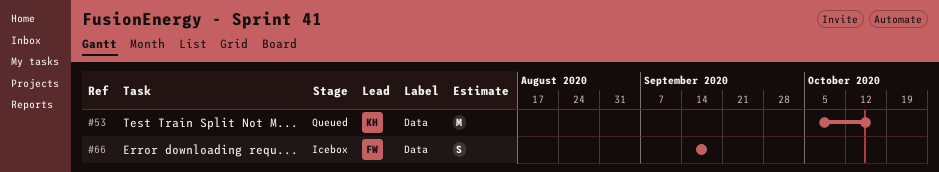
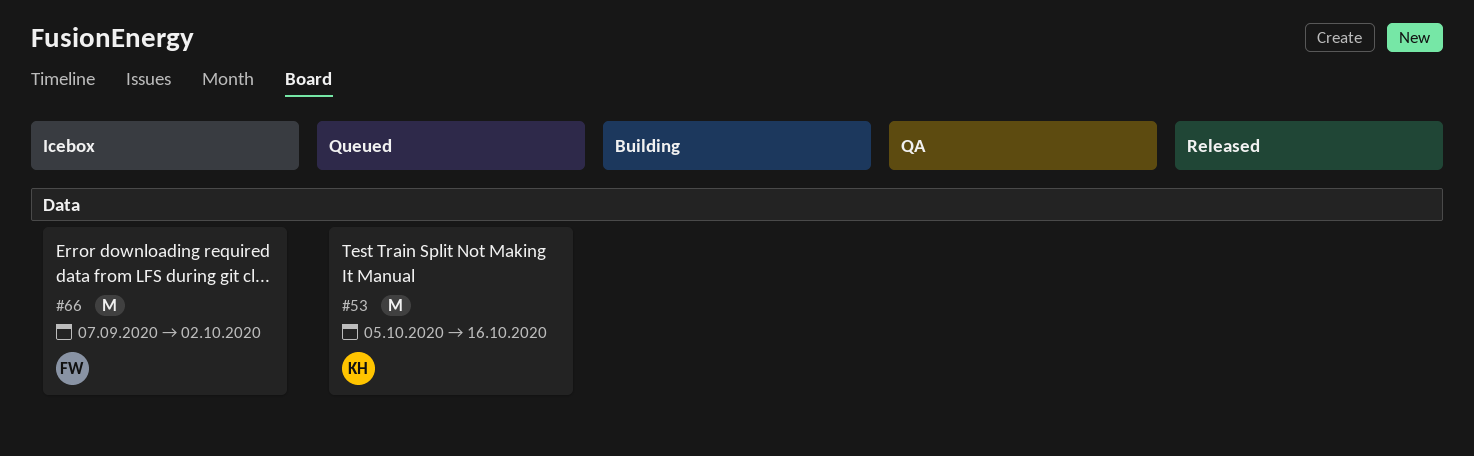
#66, estimate: S -> M
#66, start: Sep 14 -> Sep 7
#66, due: Sep 18 -> Oct 2

